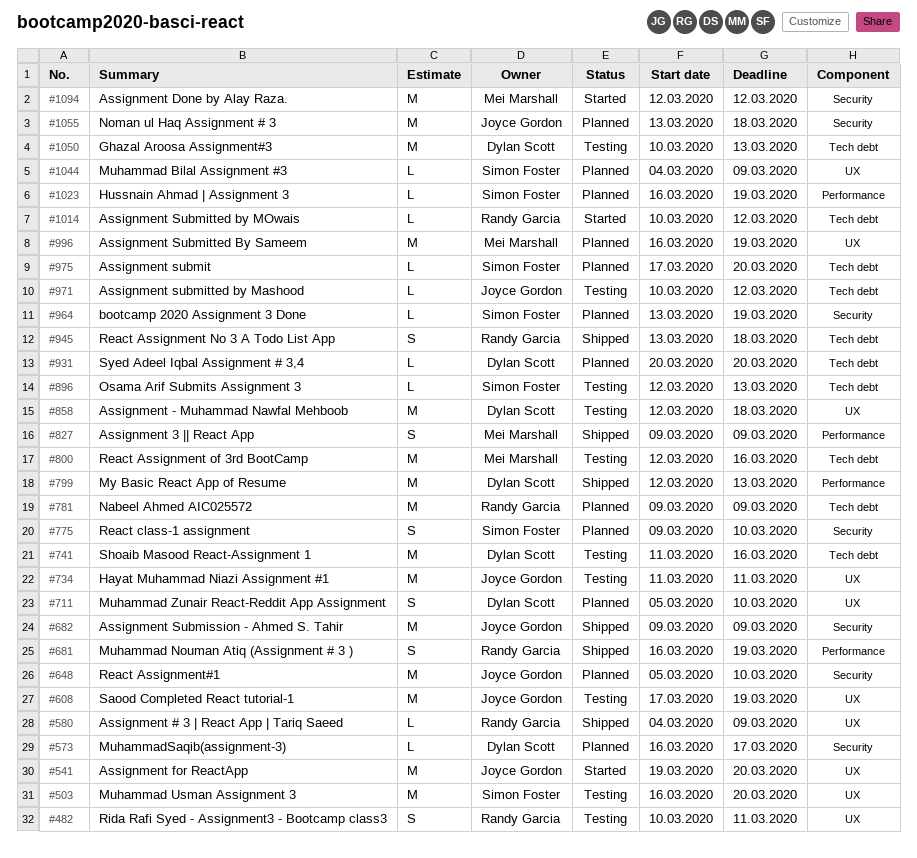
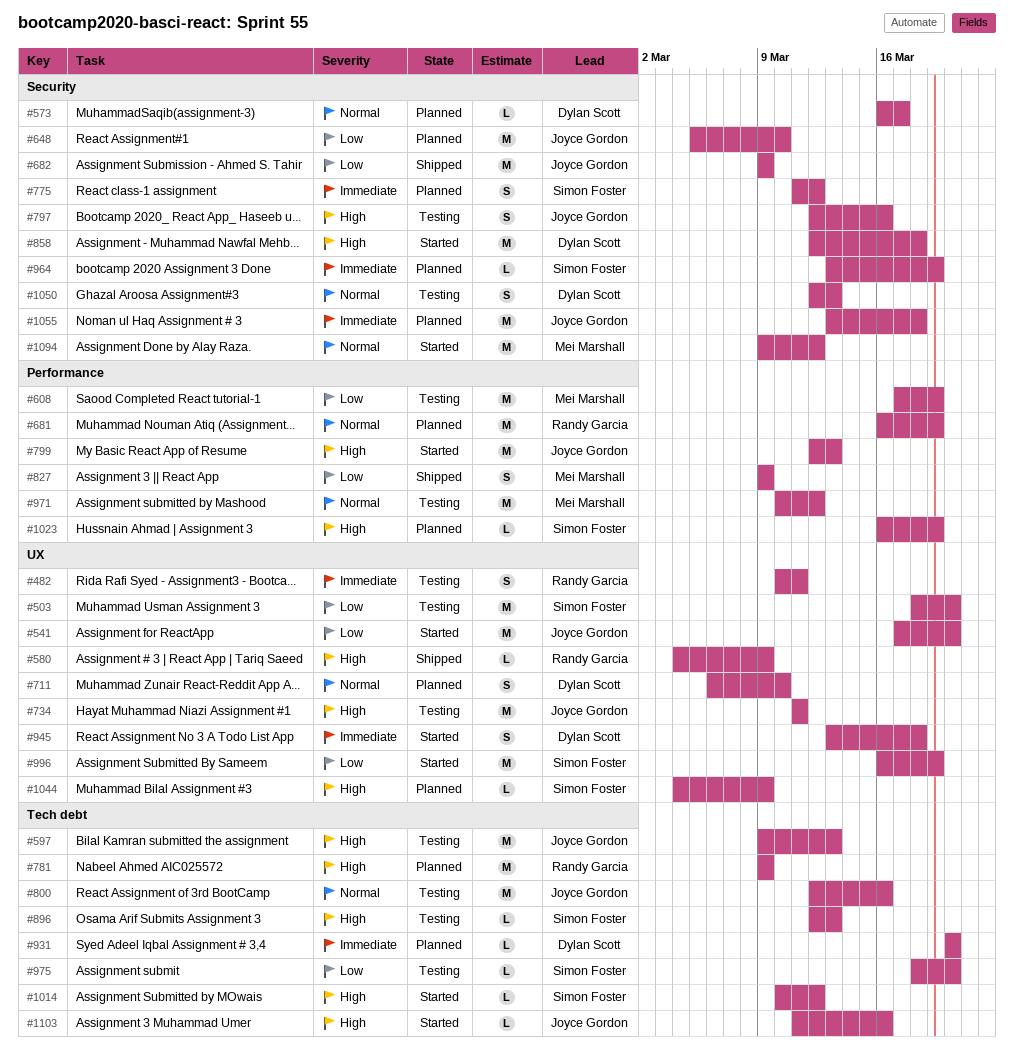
#503, start: Mar 16 -> Mar 18
#541, start: Mar 19 -> Mar 17
#597: none -> present
#608, owner: Joyce Gordon -> Mei Marshall
#608, label: UX -> Performance
#681, status: Shipped -> Planned
#681, estimate: S -> M
#711, start: Mar 5 -> Mar 6
#741: present -> none
#775, start: Mar 9 -> Mar 11
#775, due: Mar 10 -> Mar 12
#797: none -> present
#799, status: Shipped -> Started
#799, owner: Dylan Scott -> Joyce Gordon
#800, owner: Mei Marshall -> Joyce Gordon
#858, status: Testing -> Started
#858, label: UX -> Security
#945, status: Shipped -> Started
#945, owner: Randy Garcia -> Dylan Scott
#945, label: Tech debt -> UX
#971, owner: Joyce Gordon -> Mei Marshall
#971, label: Tech debt -> Performance
#971, estimate: L -> M
#975, status: Planned -> Testing
#975, start: Mar 17 -> Mar 18
#996, status: Planned -> Started
#996, owner: Mei Marshall -> Simon Foster
#1014, owner: Randy Garcia -> Simon Foster
#1050, label: Tech debt -> Security
#1050, estimate: M -> S
#1050, start: Mar 10 -> Mar 12
#1094, start: Mar 12 -> Mar 9
#1103: none -> present

